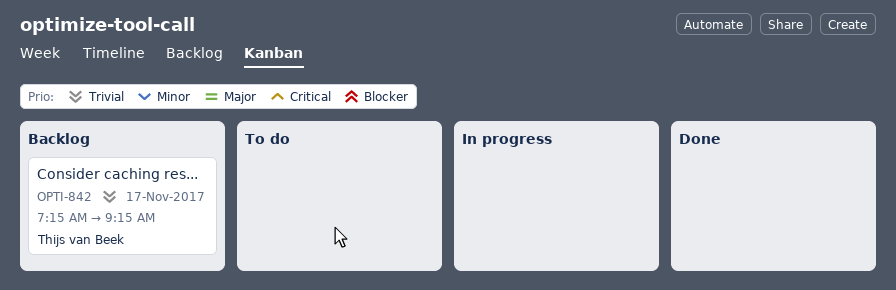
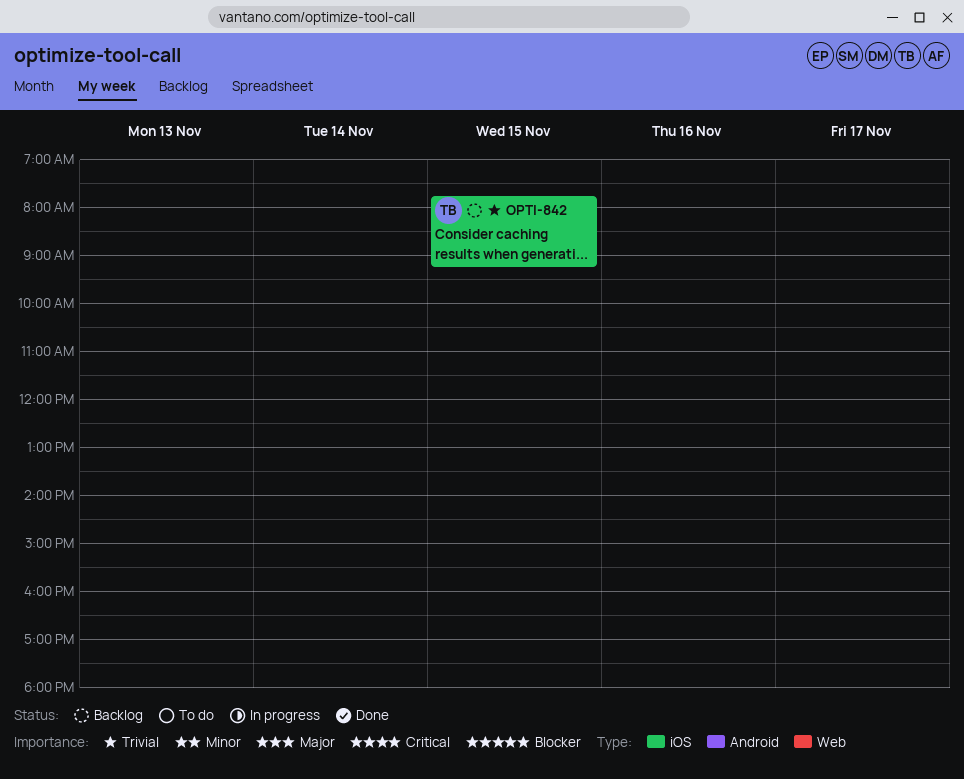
OPTI-842, day: Nov 17 -> Nov 15
OPTI-842, begins: 07:15 -> 07:45

